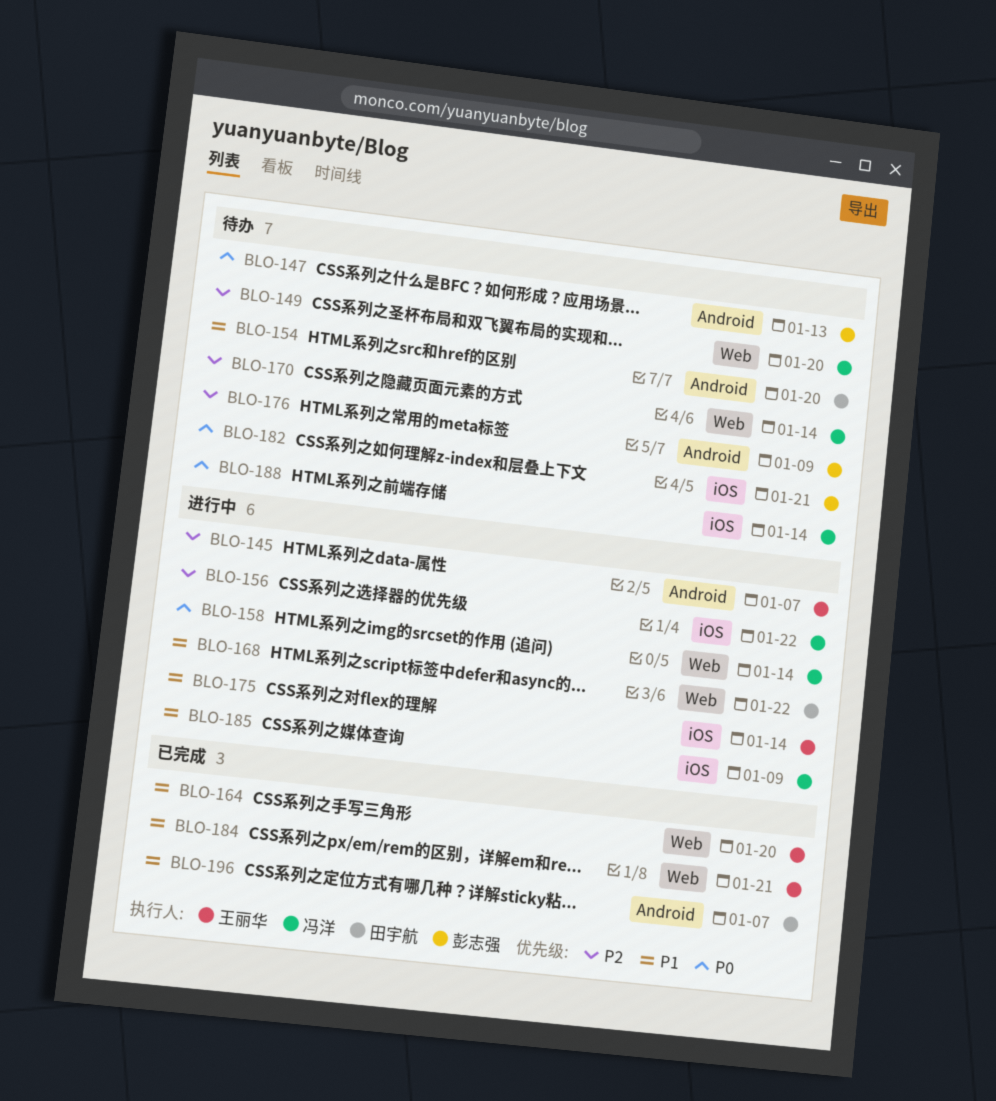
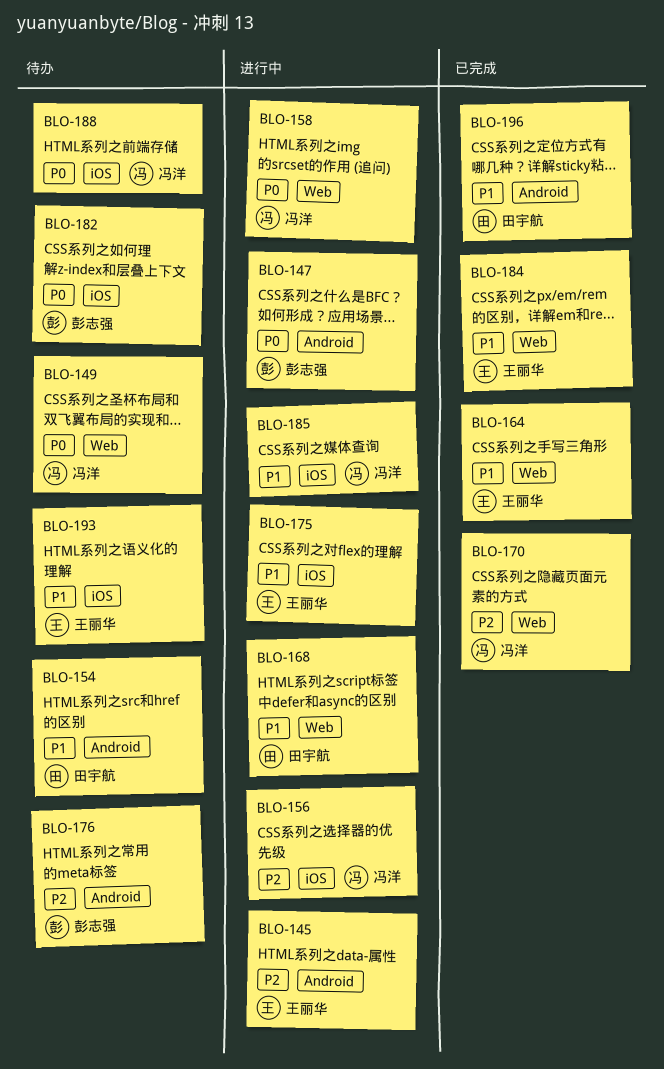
BLO-147, status: 待办 -> 进行中
BLO-149, priority: P2 -> P0
BLO-170, status: 待办 -> 已完成
BLO-193: none -> present

